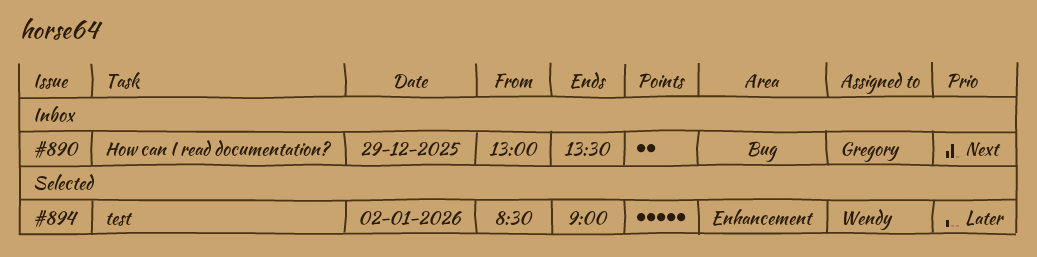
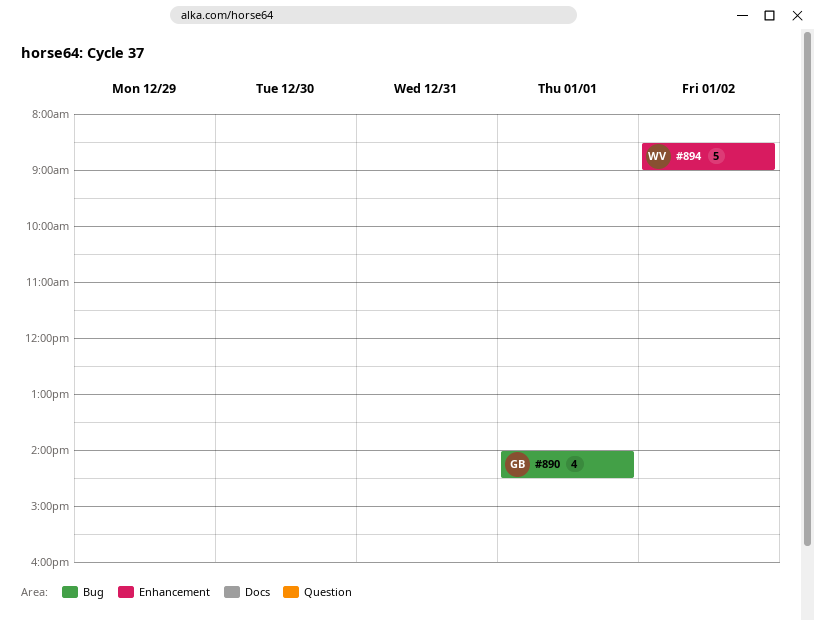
#890, estimate: 2 -> 4
#890, day: Dec 29 -> Jan 1
#890, begins: 13:00 -> 14:00
#890, ends: 13:30 -> 14:30

